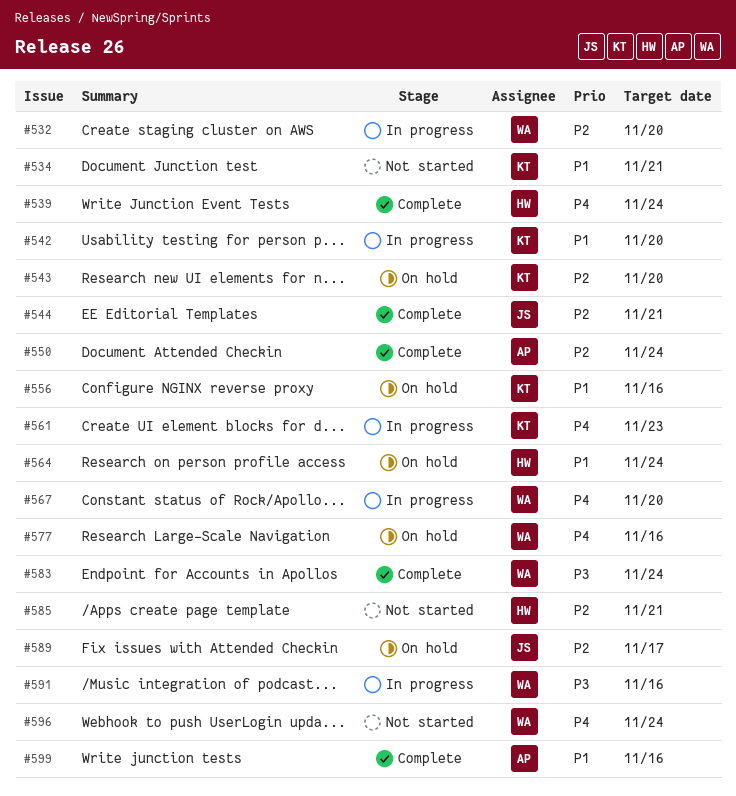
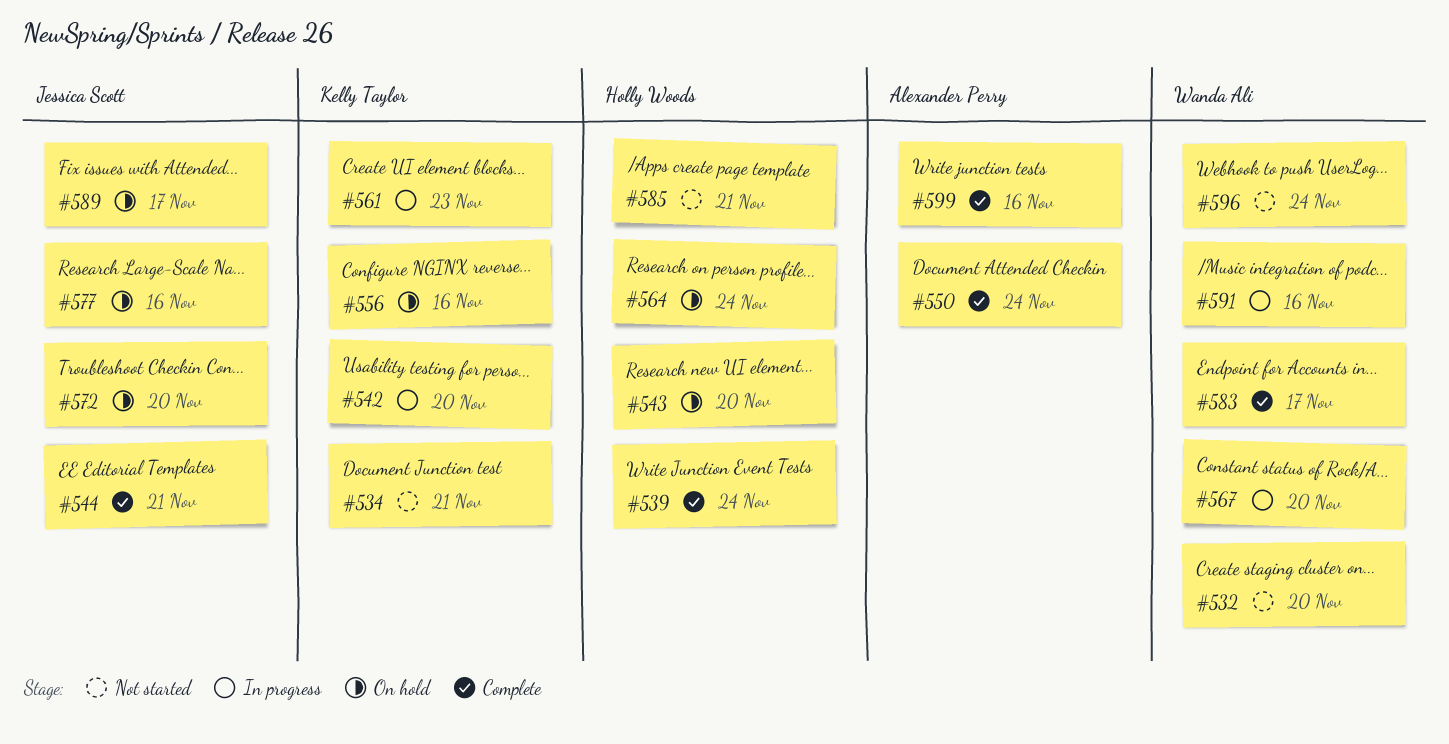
#532, status: In progress -> Not started
#543, owner: Kelly Taylor -> Holly Woods
#572: none -> present
#577, owner: Wanda Ali -> Jessica Scott
#583, due: Nov 24 -> Nov 17

